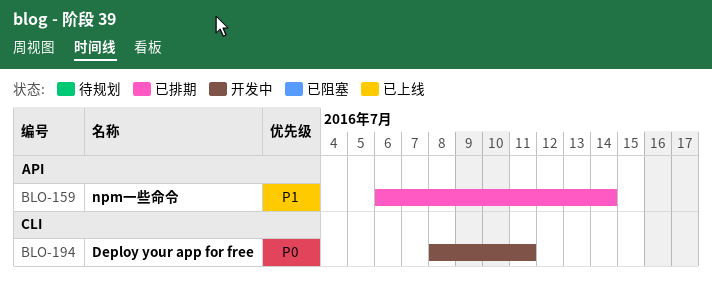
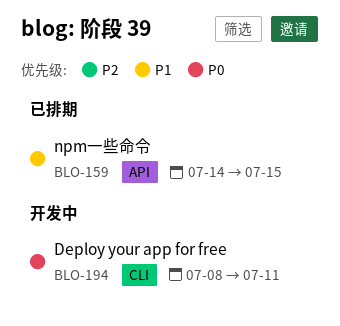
BLO-159, start: Jul 6 -> Jul 14
BLO-159, due: Jul 14 -> Jul 15

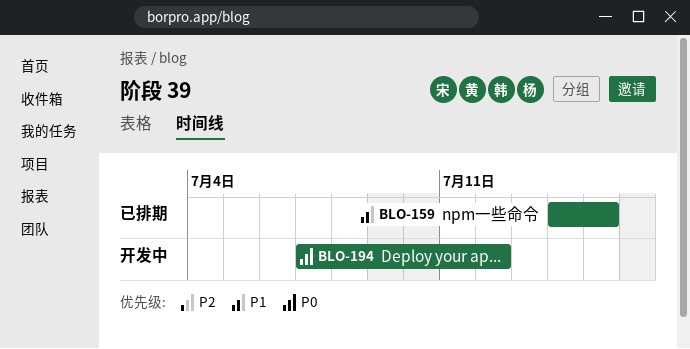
BLO-194, start: Jul 8 -> Jul 7
BLO-194, due: Jul 11 -> Jul 12

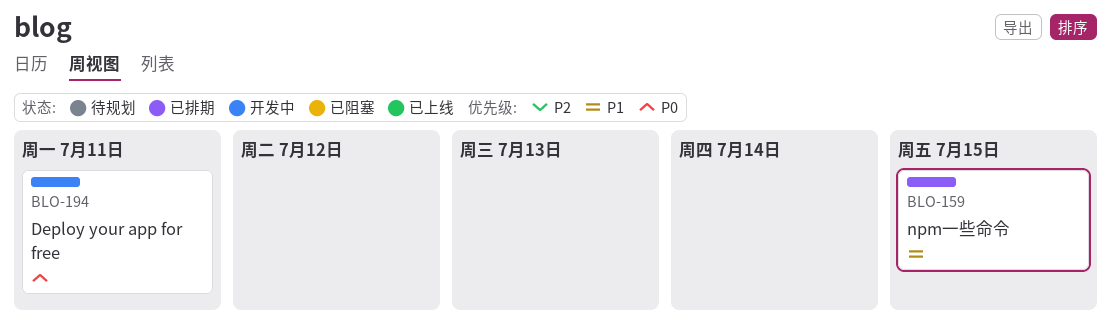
BLO-194, due: Jul 12 -> Jul 11

